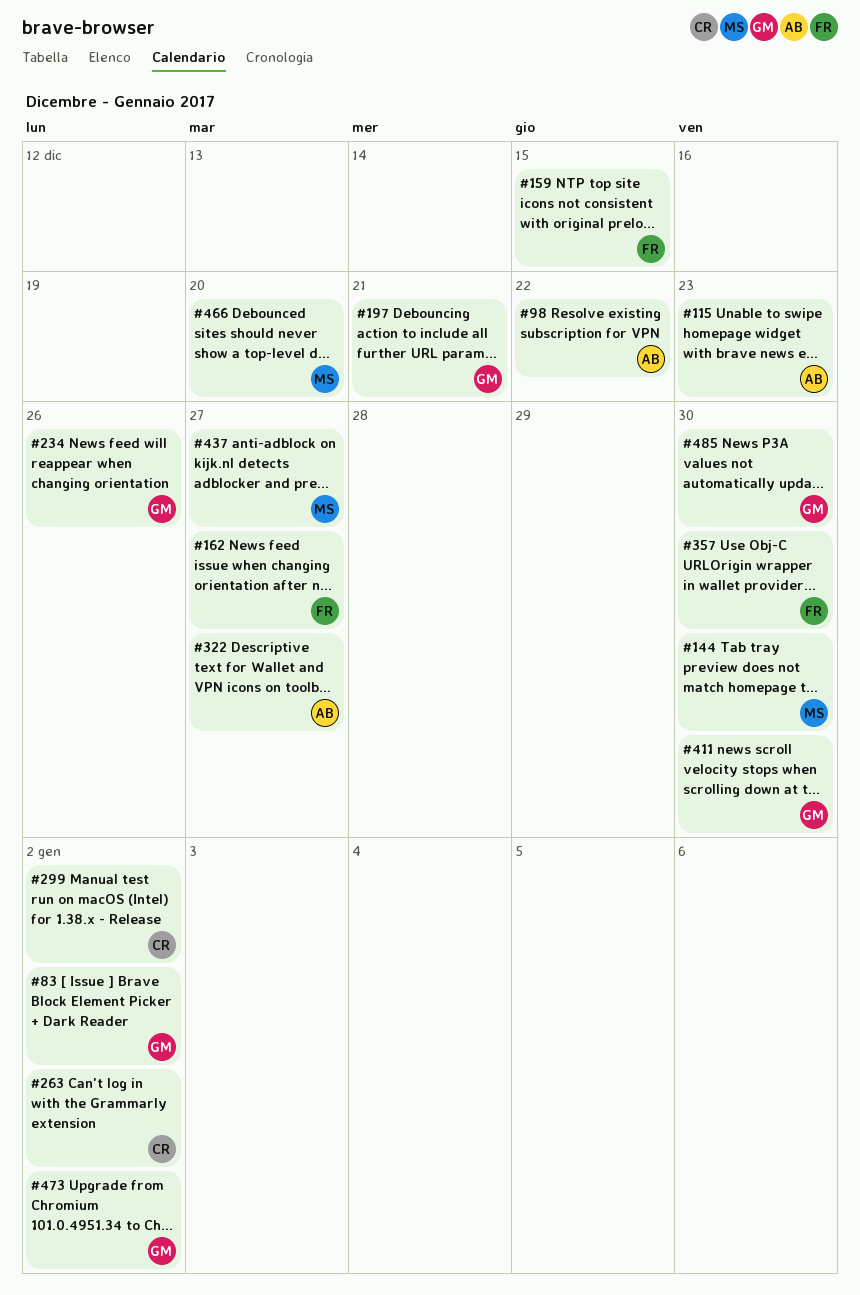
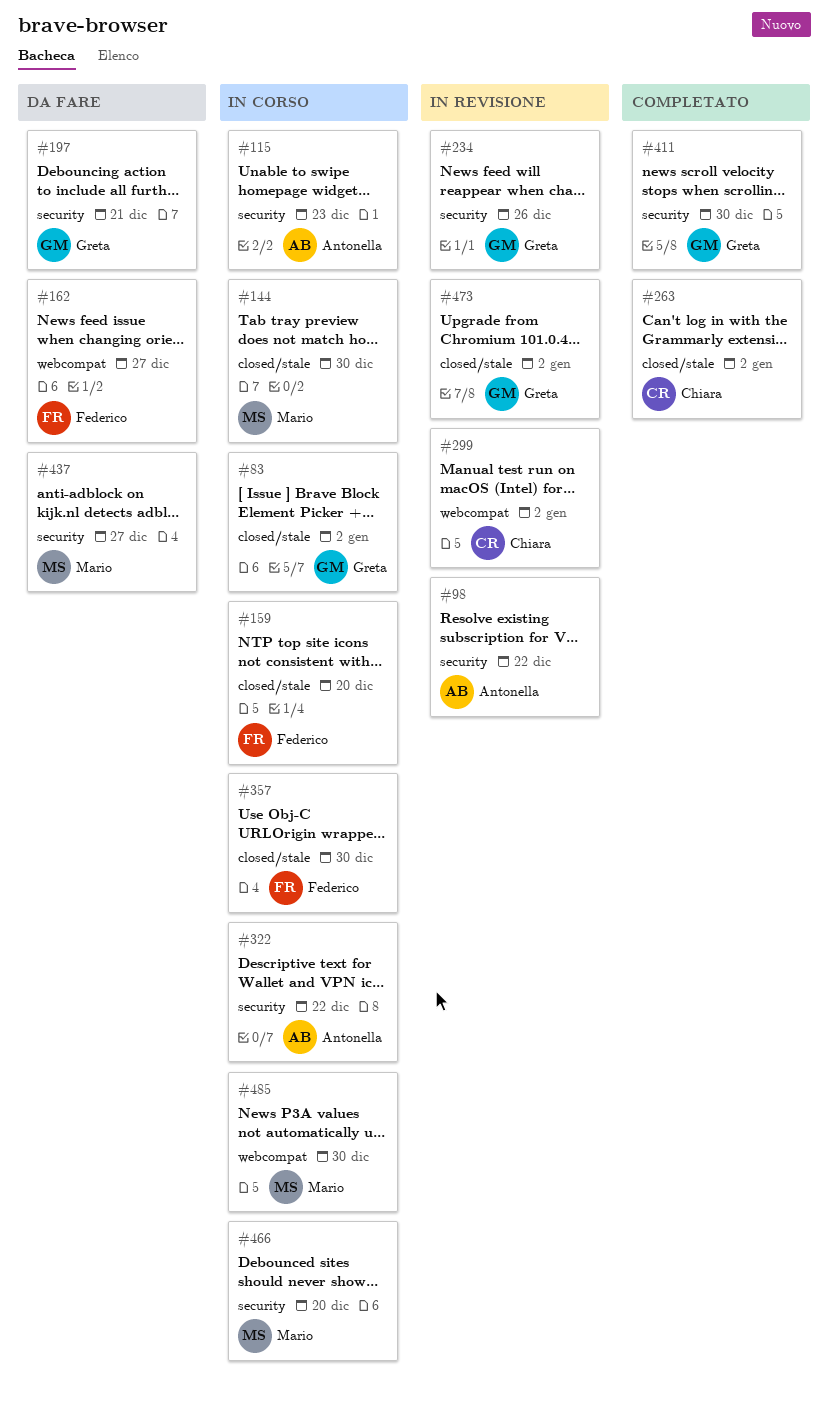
#159, due: Dec 15 -> Dec 20
#322, due: Dec 27 -> Dec 22
#485, owner: Greta -> Mario

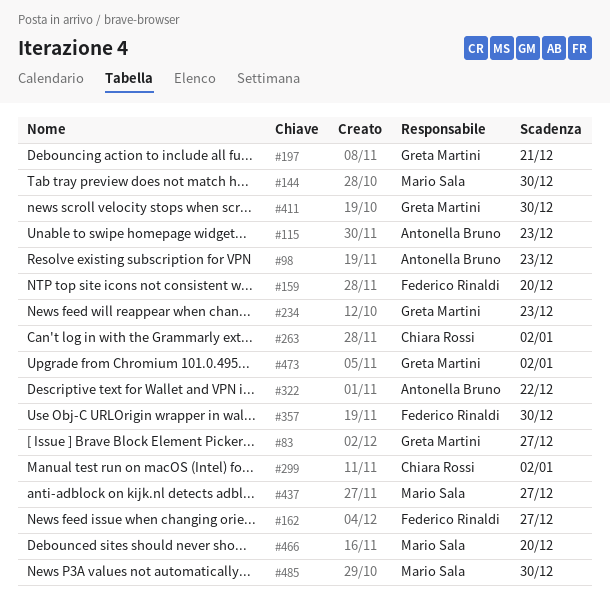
#83, due: Jan 2 -> Dec 27
#98, due: Dec 22 -> Dec 23
#234, due: Dec 26 -> Dec 23

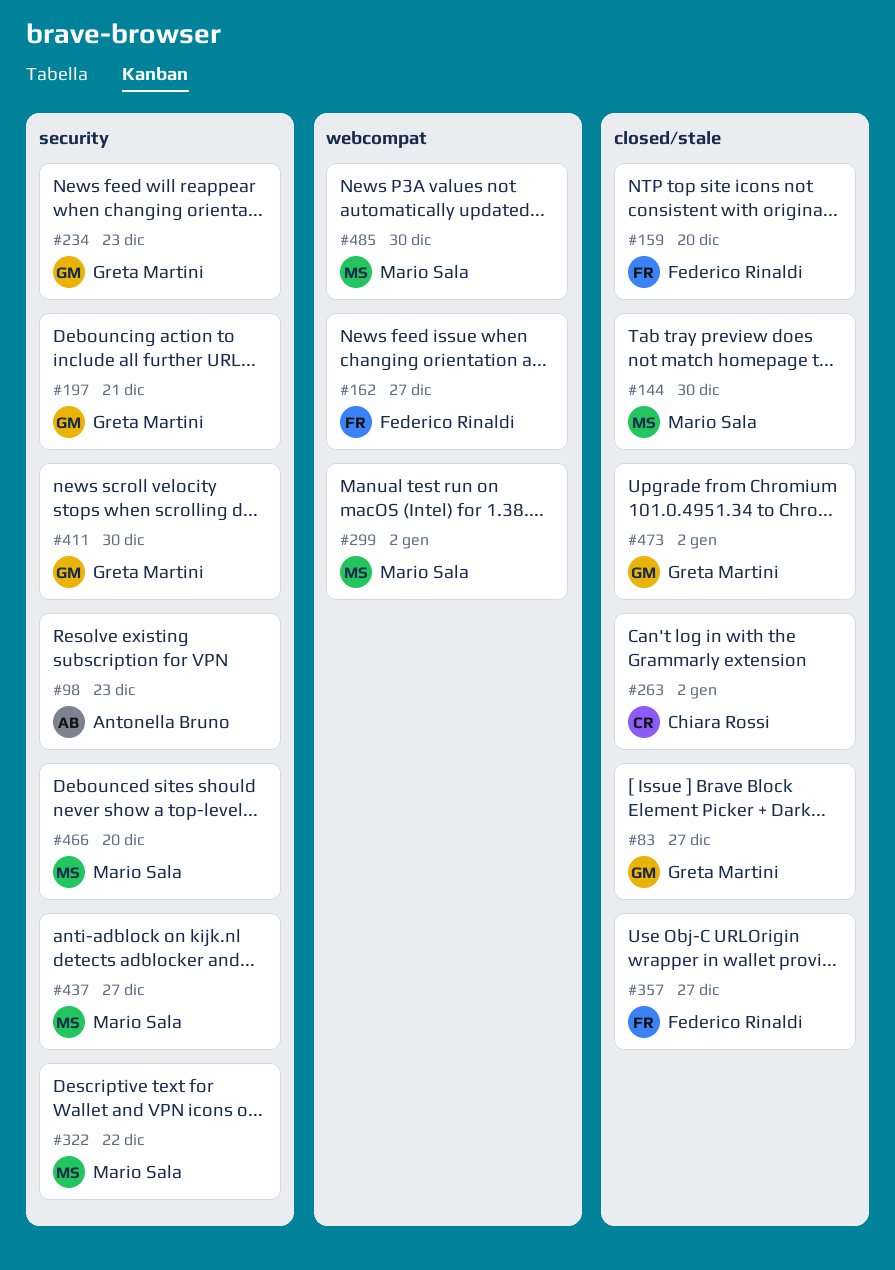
#115: present -> none
#299, owner: Chiara Rossi -> Mario Sala
#322, owner: Antonella Bruno -> Mario Sala
#357, due: Dec 30 -> Dec 27

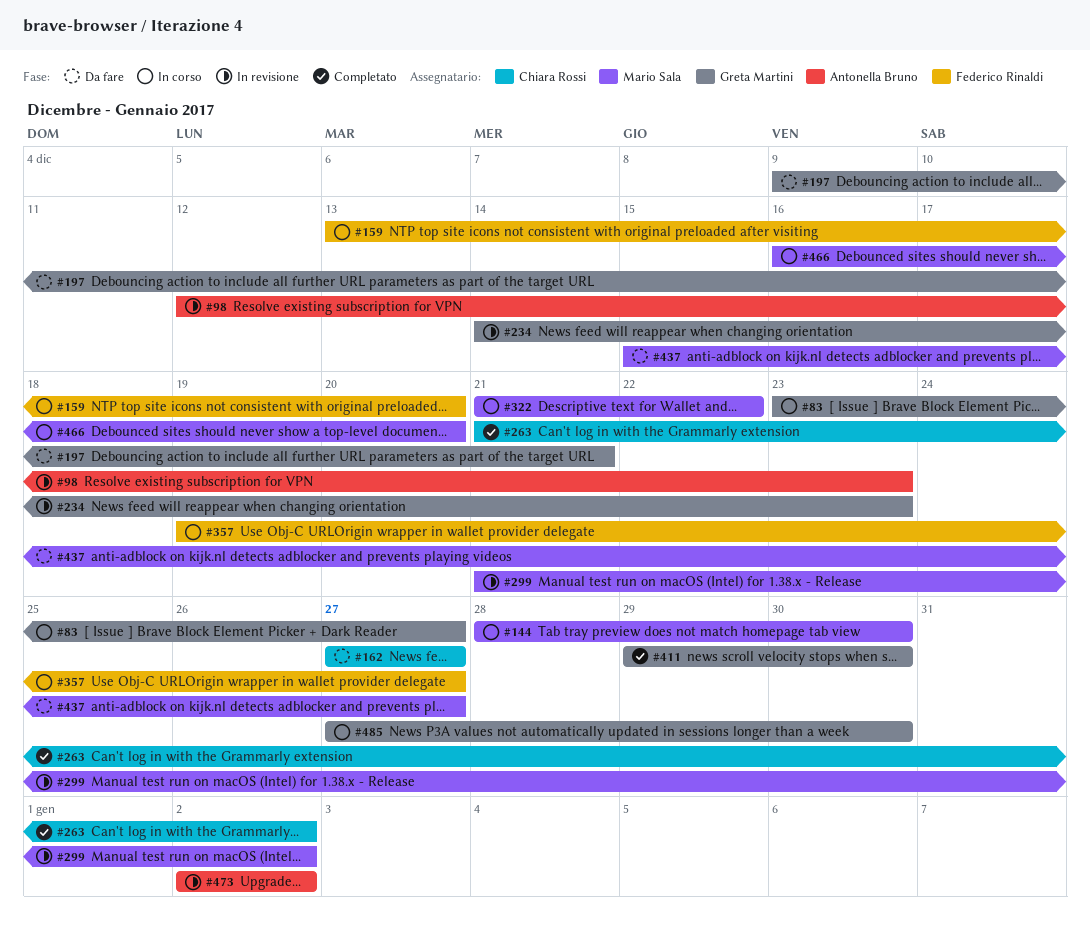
#162, owner: Federico Rinaldi -> Chiara Rossi
#473, owner: Greta Martini -> Antonella Bruno
#485, owner: Mario Sala -> Greta Martini

